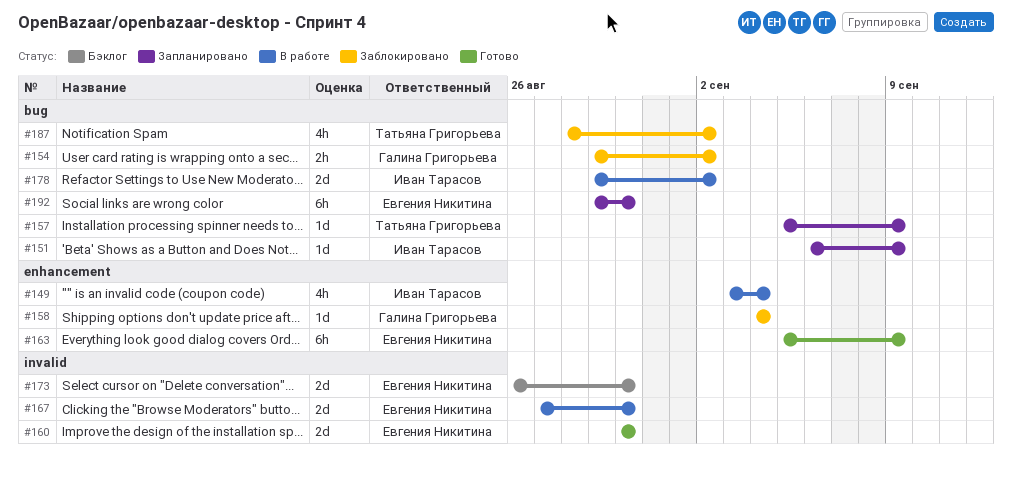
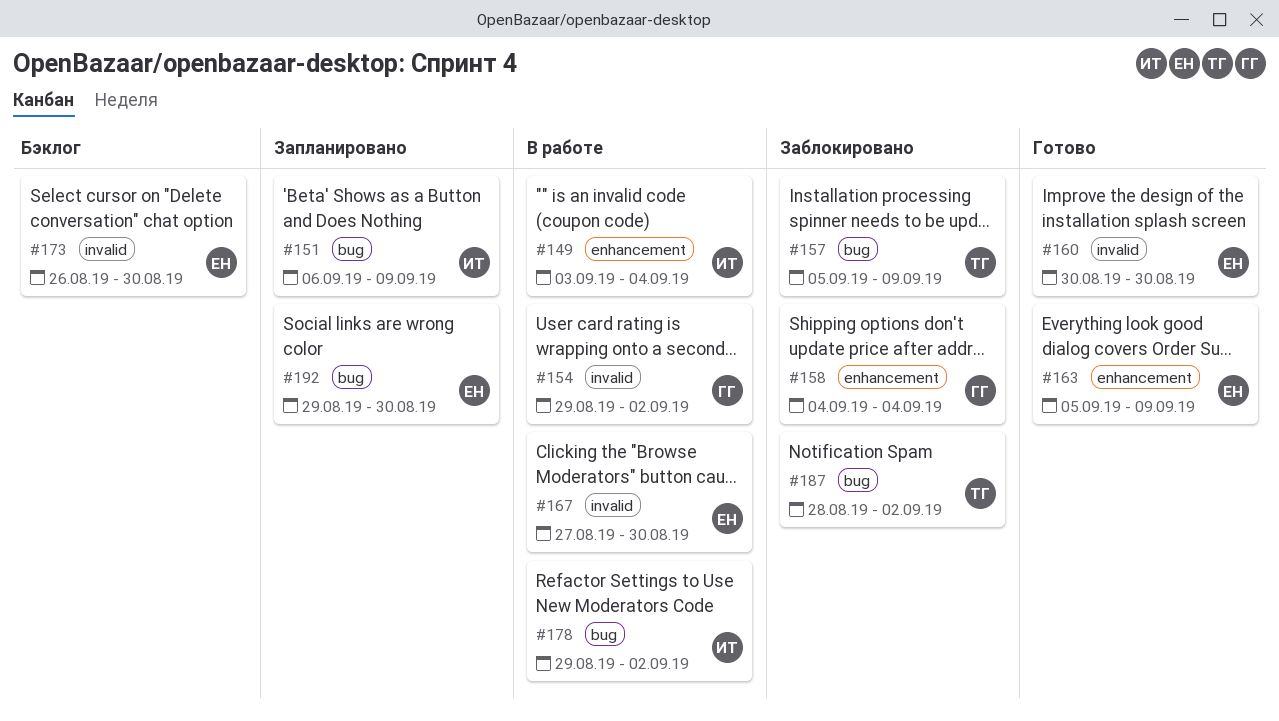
#154, status: Заблокировано -> В работе
#154, label: bug -> invalid
#157, status: Запланировано -> Заблокировано

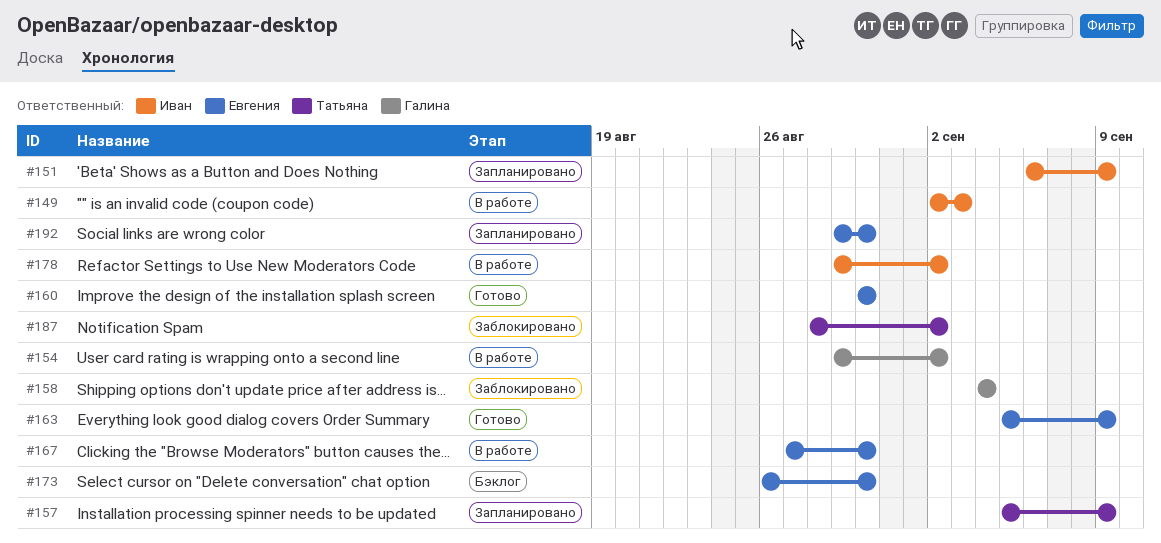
#149, start: Sep 3 -> Sep 2
#149, due: Sep 4 -> Sep 3
#157, status: Заблокировано -> Запланировано

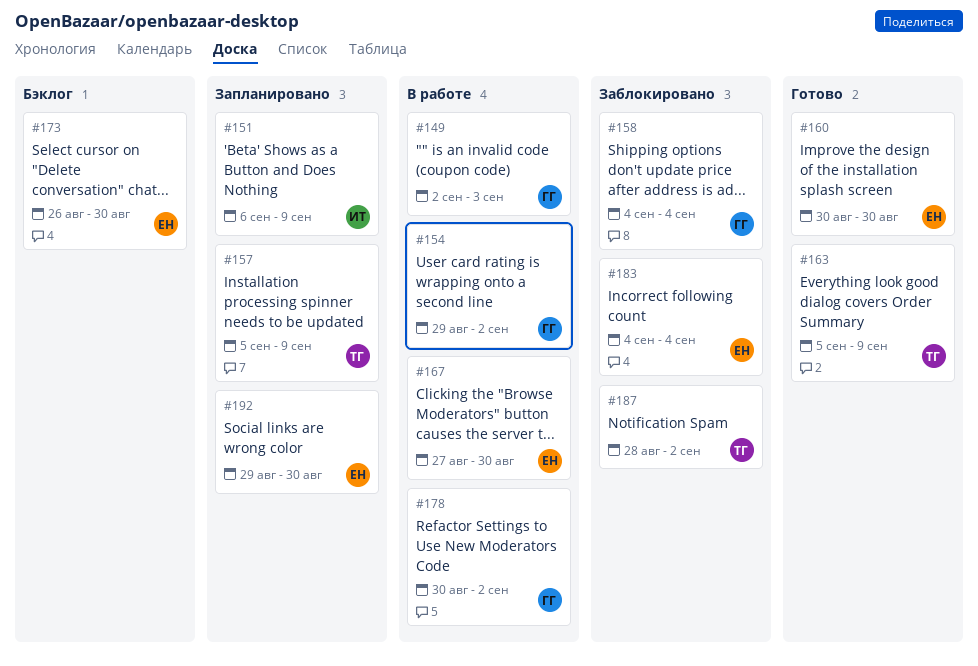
#149, owner: Иван -> Галина
#163, owner: Евгения -> Татьяна
#178, owner: Иван -> Галина
#178, start: Aug 29 -> Aug 30
#183: none -> present

